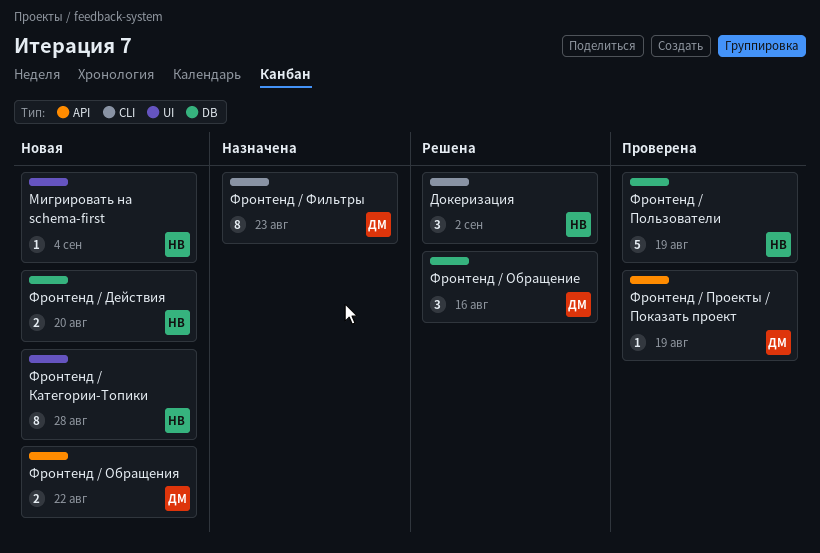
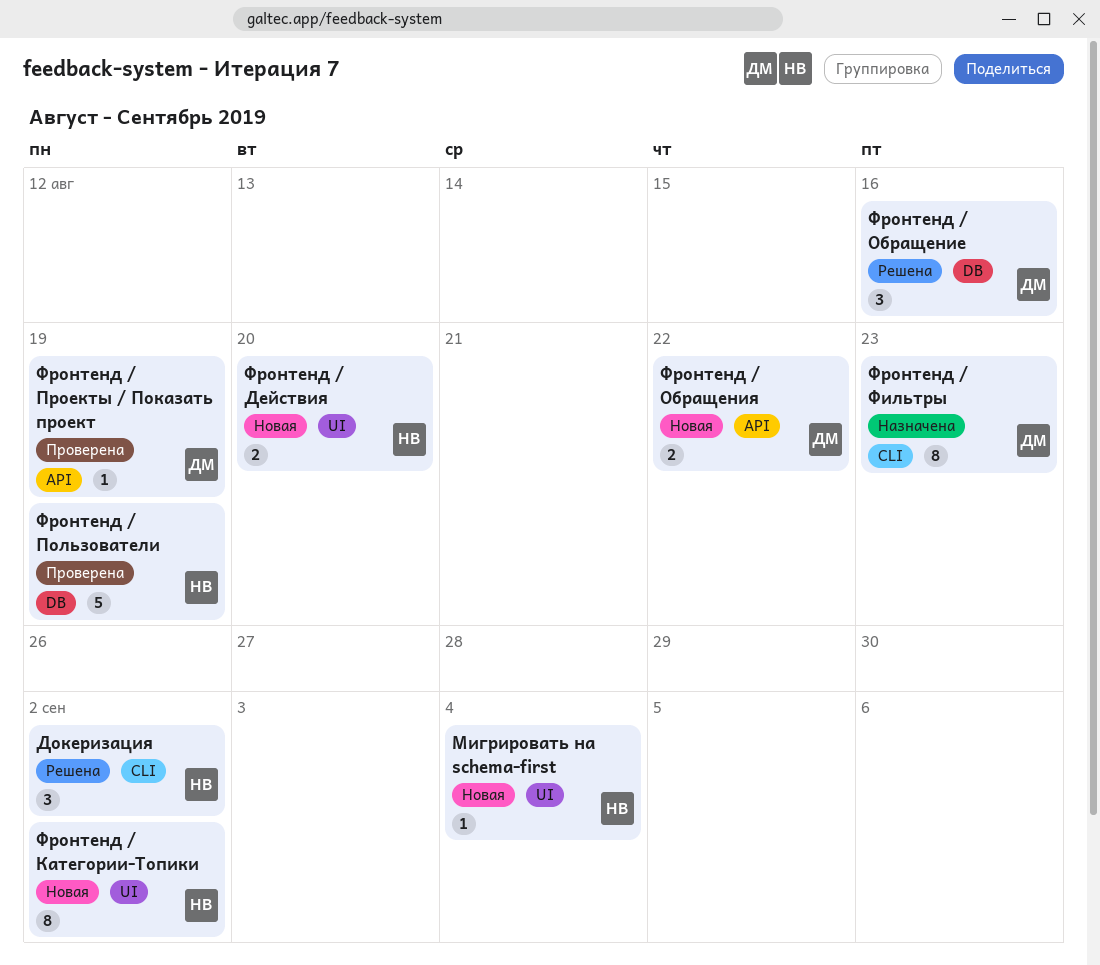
Фронтенд / Действия, label: DB -> UI
Фронтенд / Категории-Топики, due: Aug 28 -> Sep 2

